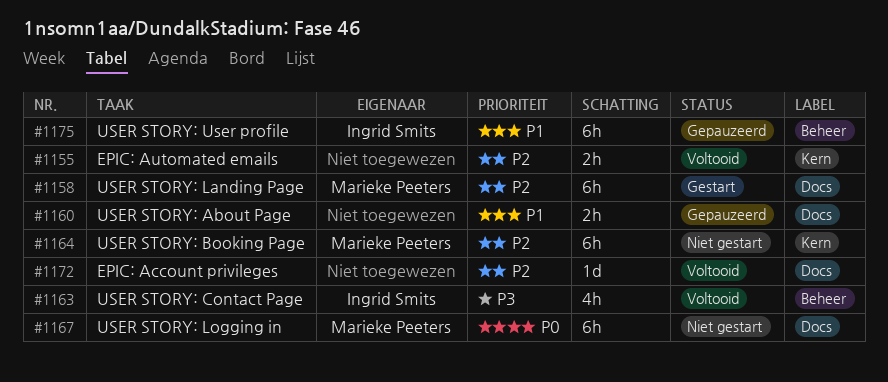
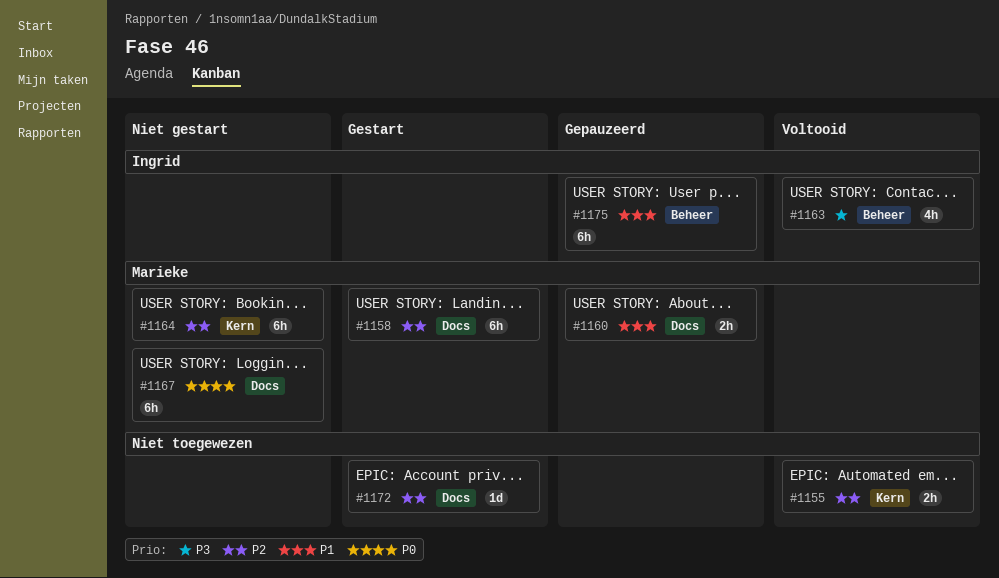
#1160, owner: none -> Marieke Peeters
#1172, status: Voltooid -> Gestart

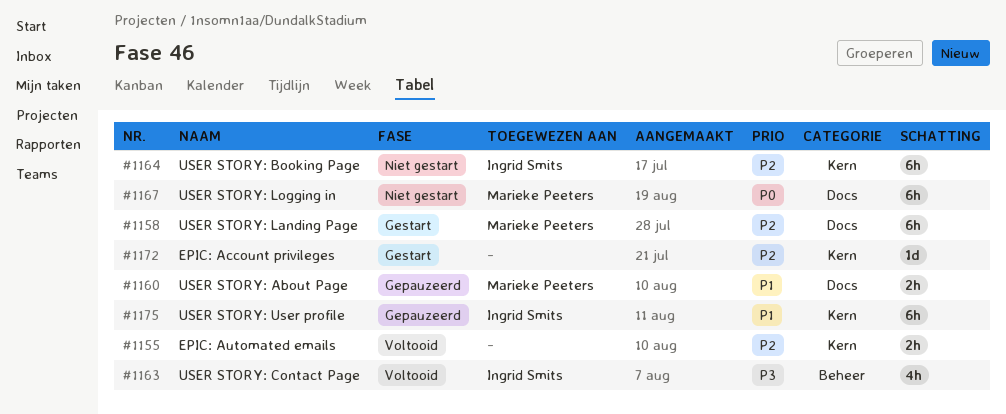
#1164, owner: Marieke Peeters -> Ingrid Smits
#1172, label: Docs -> Kern
#1175, label: Beheer -> Kern

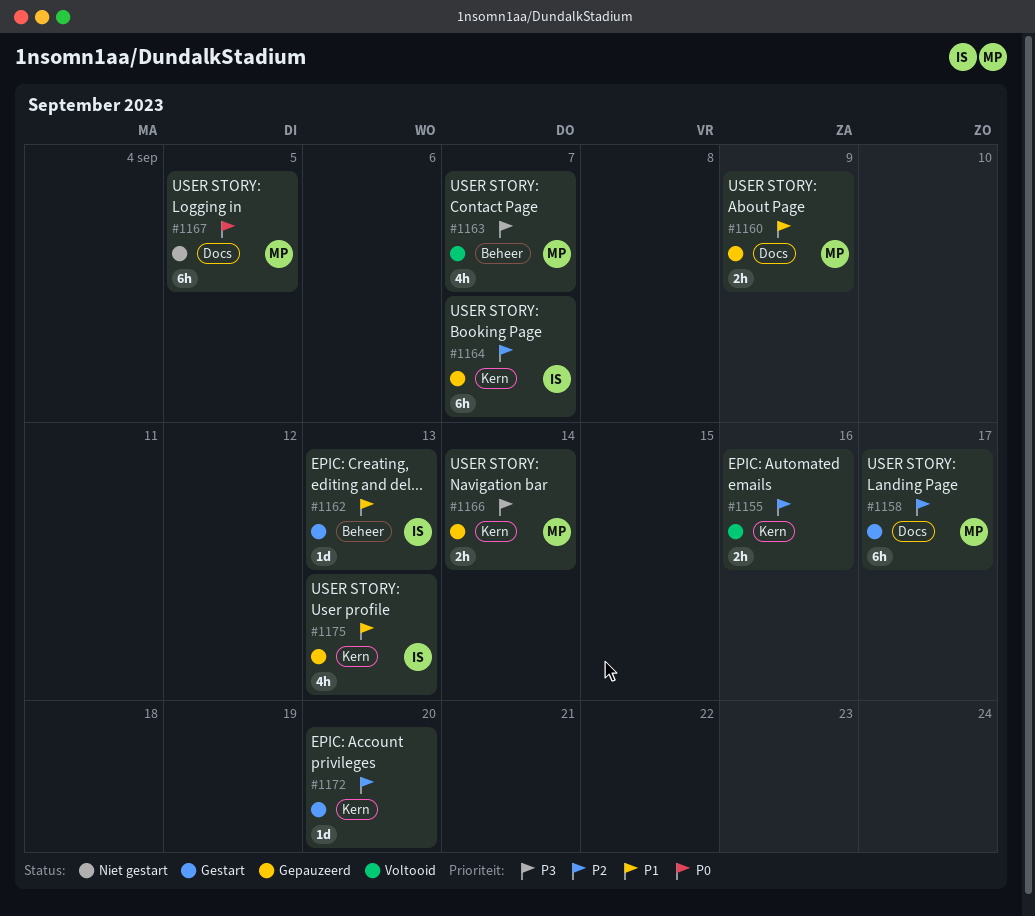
#1162: none -> present
#1163, owner: Ingrid Smits -> Marieke Peeters
#1164, status: Niet gestart -> Gepauzeerd
#1166: none -> present
#1175, estimate: 6h -> 4h

